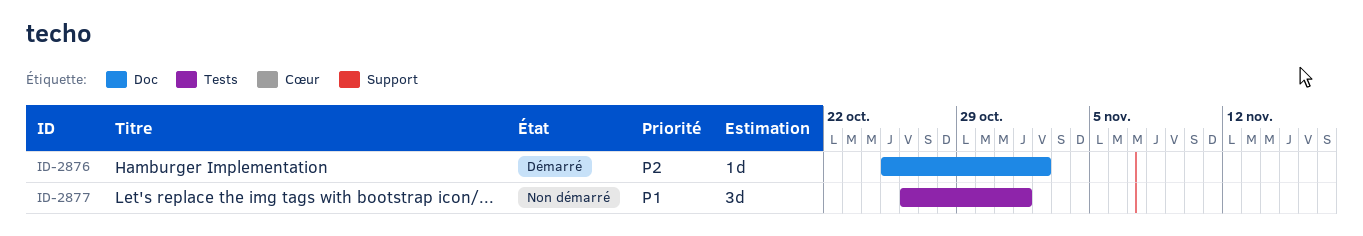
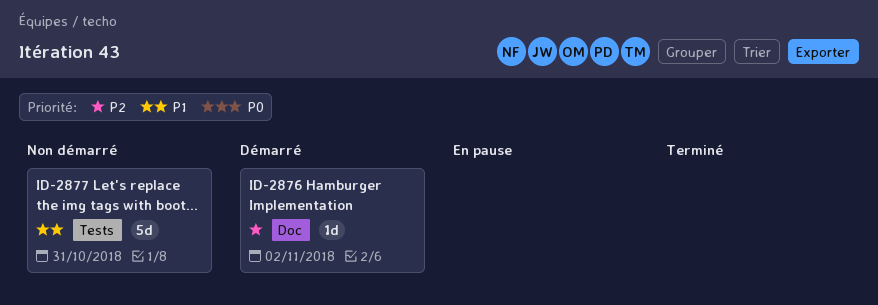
ID-2877, estimate: 3d -> 5d
ID-2877, due: Nov 1 -> Oct 31

